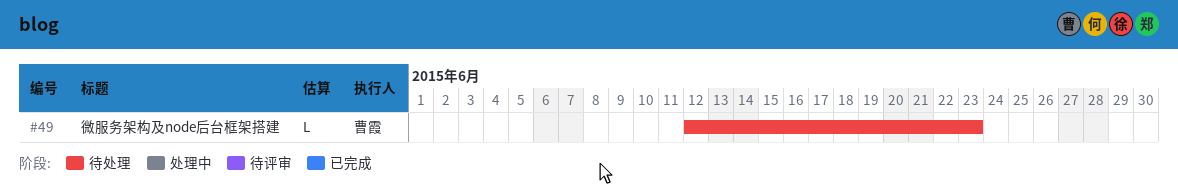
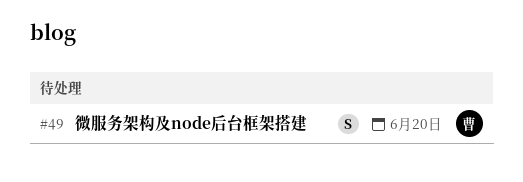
#49, estimate: L -> S
#49, due: Jun 23 -> Jun 20

